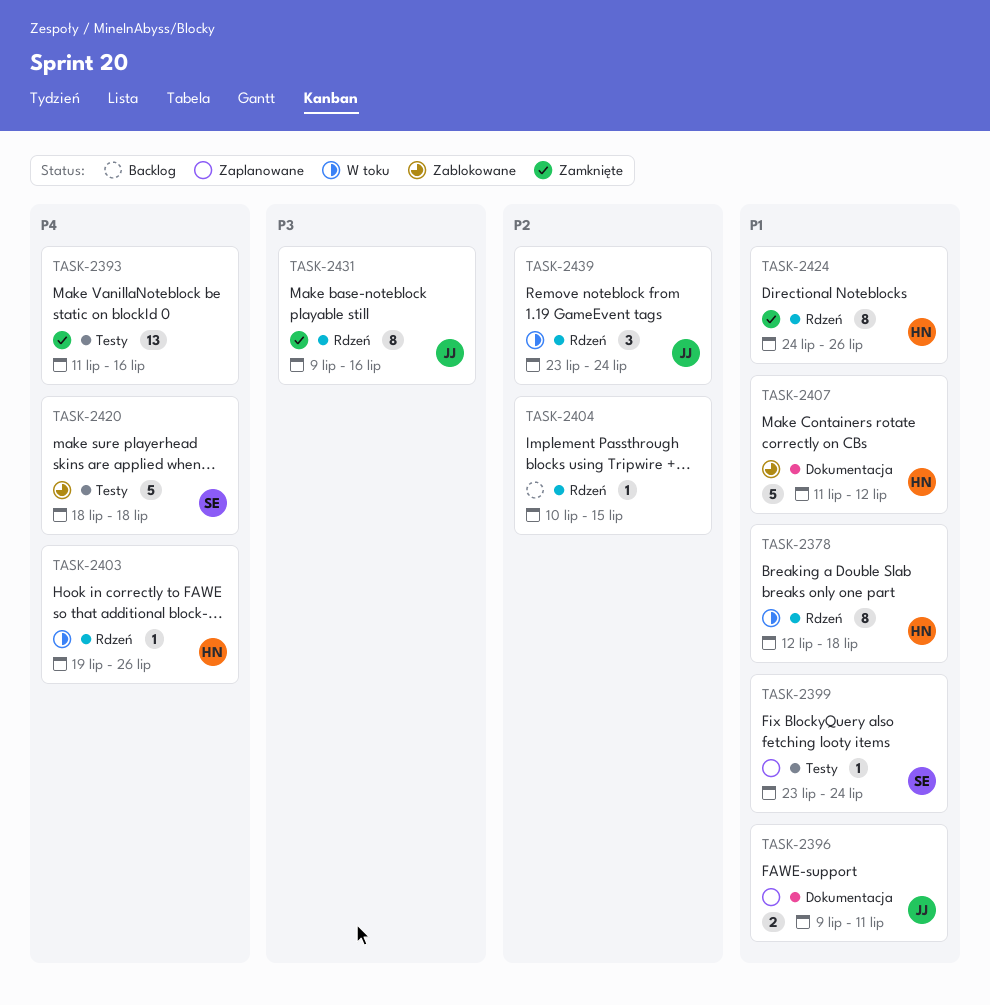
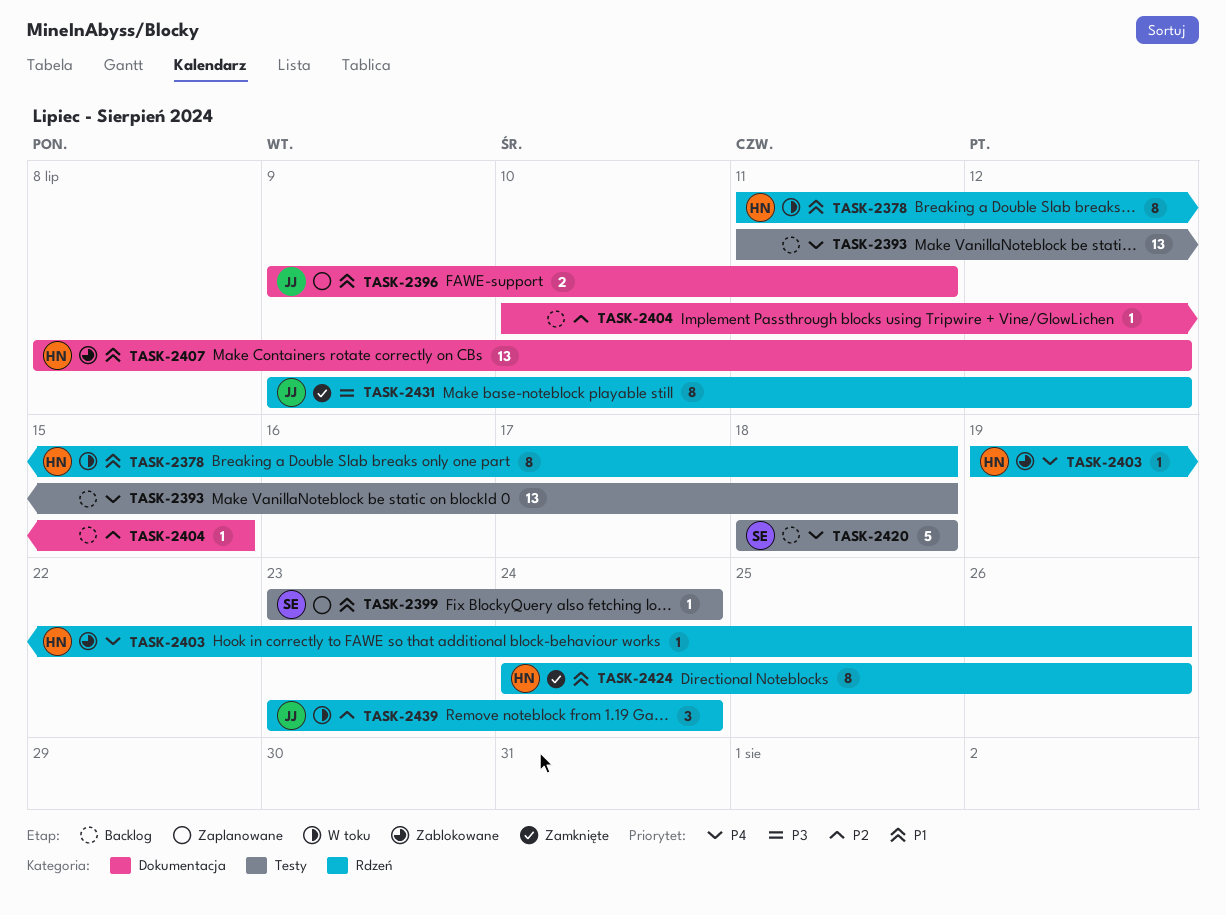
TASK-2378, start: Jul 12 -> Jul 11
TASK-2393, status: Zamknięte -> Backlog
TASK-2393, due: Jul 16 -> Jul 18
TASK-2403, status: W toku -> Zablokowane
TASK-2404, label: Rdzeń -> Dokumentacja
TASK-2407, estimate: 5 -> 13
TASK-2407, start: Jul 11 -> Jul 8
TASK-2420, status: Zablokowane -> Backlog
TASK-2431, due: Jul 16 -> Jul 12

